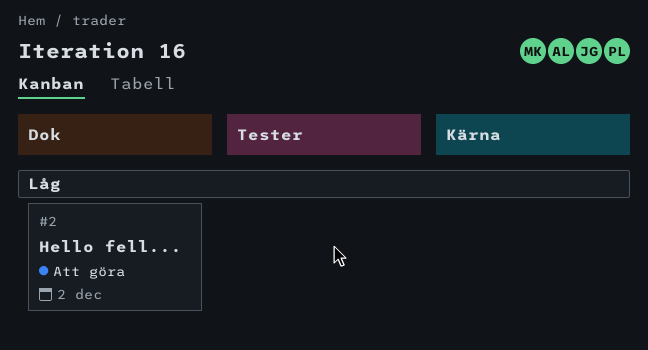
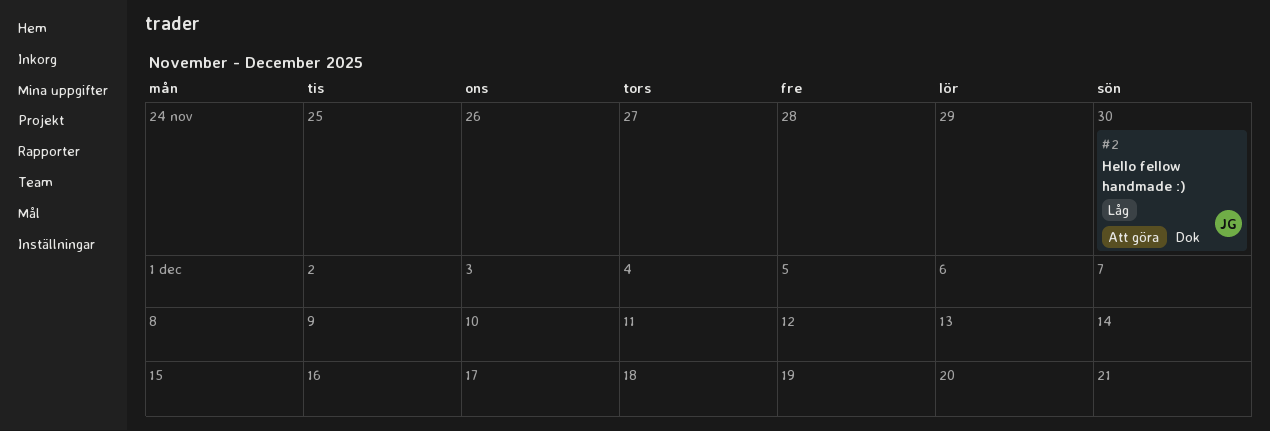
#2, due: Dec 2 -> Nov 30

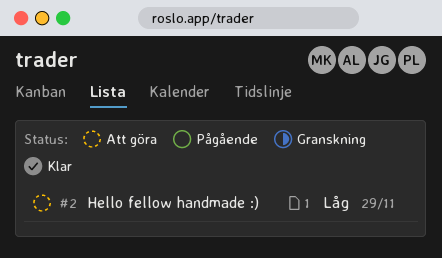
#2, due: Nov 30 -> Nov 29

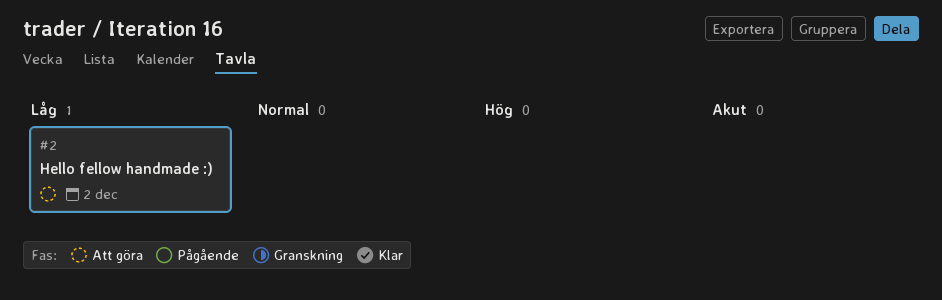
#2, due: Nov 29 -> Dec 2

